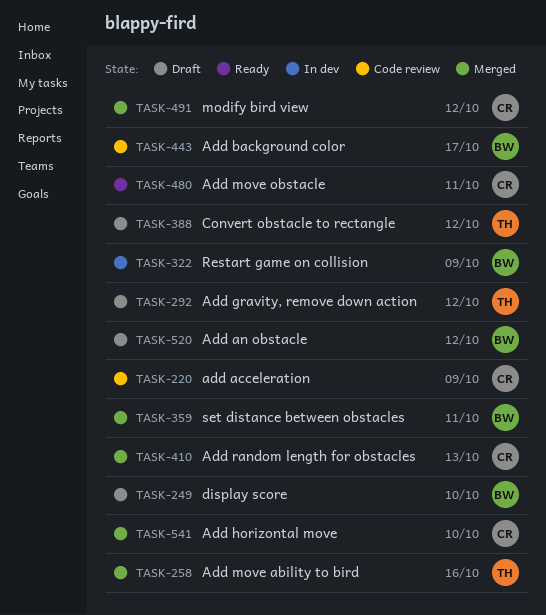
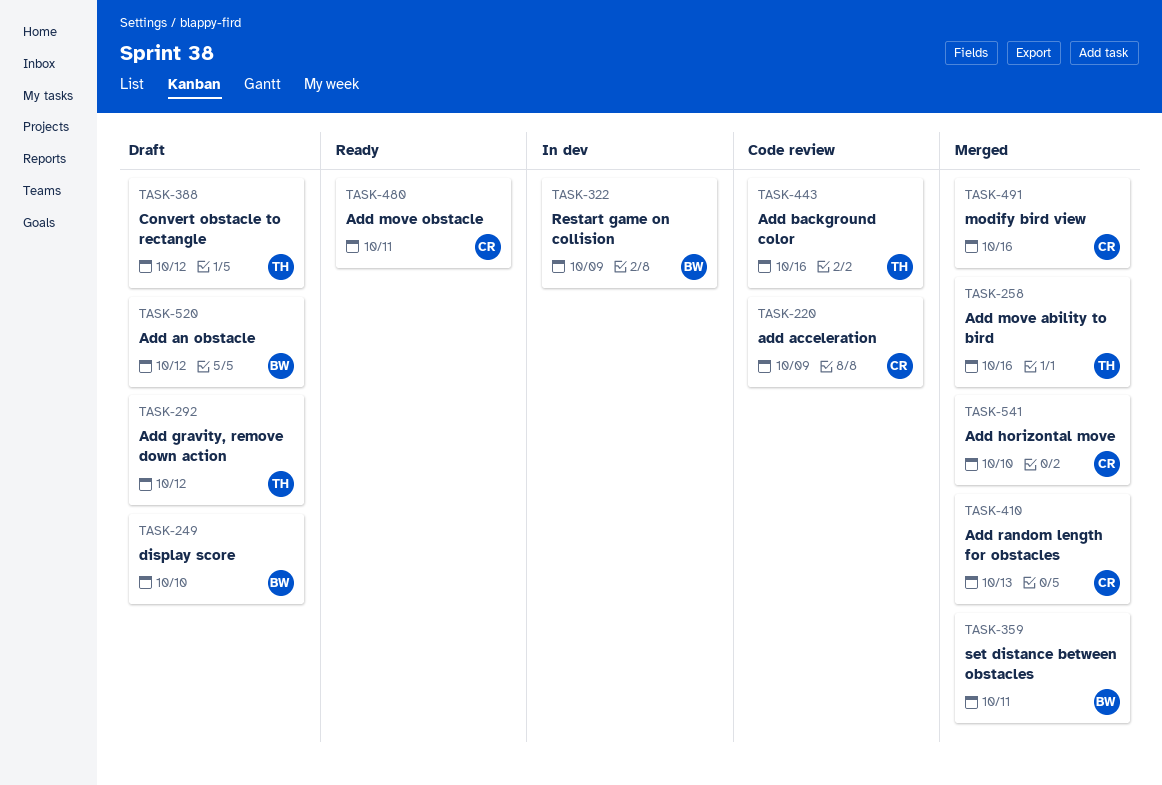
TASK-443, owner: BW -> TH
TASK-443, due: Oct 17 -> Oct 16
TASK-491, due: Oct 12 -> Oct 16

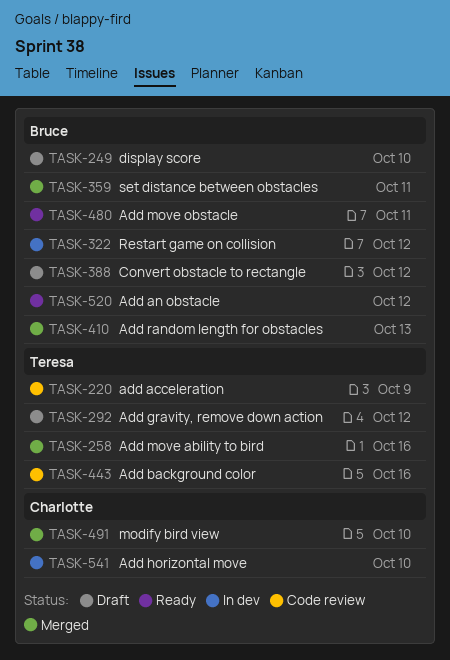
TASK-220, owner: Charlotte -> Teresa
TASK-322, due: Oct 9 -> Oct 12
TASK-388, owner: Teresa -> Bruce
TASK-410, owner: Charlotte -> Bruce
TASK-480, owner: Charlotte -> Bruce
TASK-491, due: Oct 16 -> Oct 10
TASK-520, status: Draft -> Ready
TASK-541, status: Merged -> In dev

